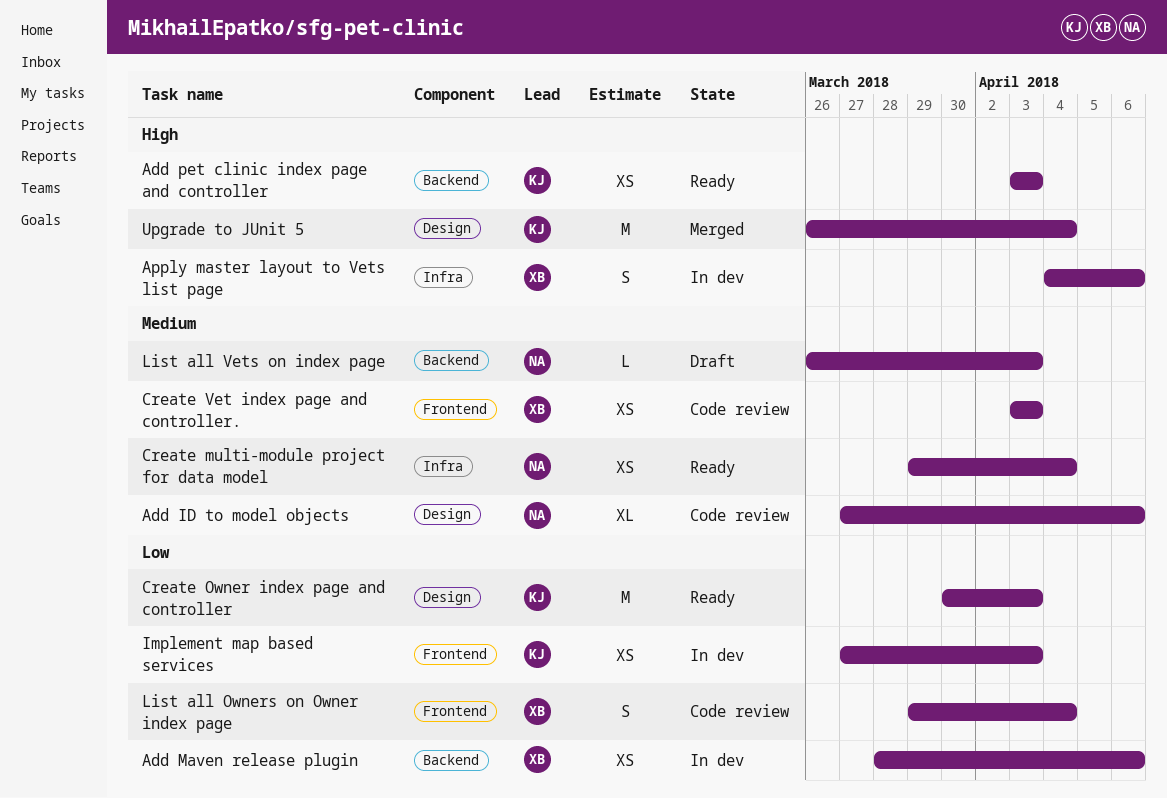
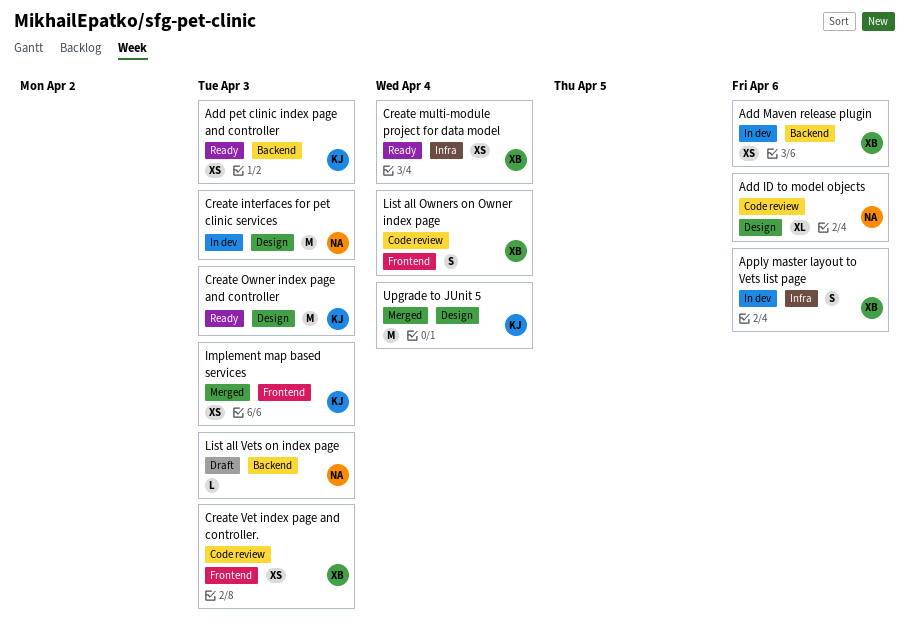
Create interfaces for pet clinic services: none -> present
Create multi-module project for data model, owner: NA -> XB
Implement map based services, status: In dev -> Merged

